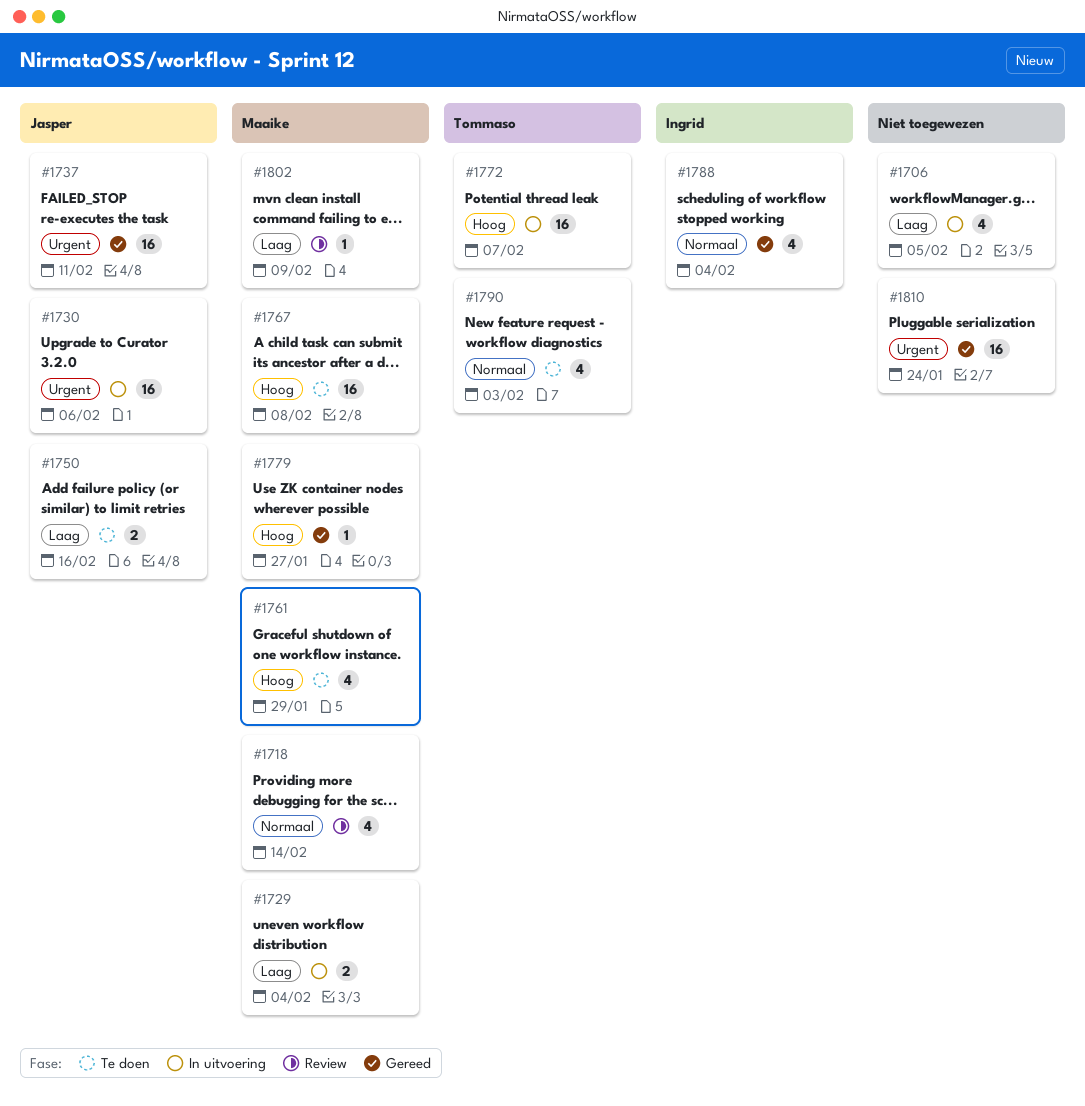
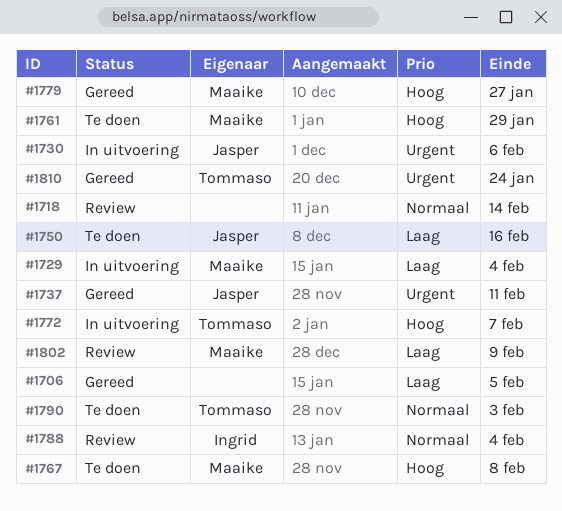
#1706, status: In uitvoering -> Gereed
#1718, owner: Maaike -> none
#1788, status: Gereed -> Review
#1810, owner: none -> Tommaso

